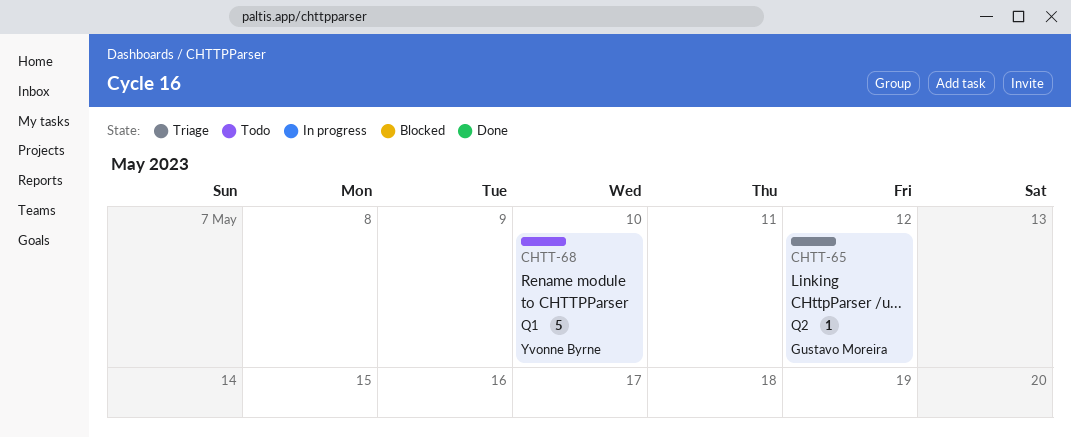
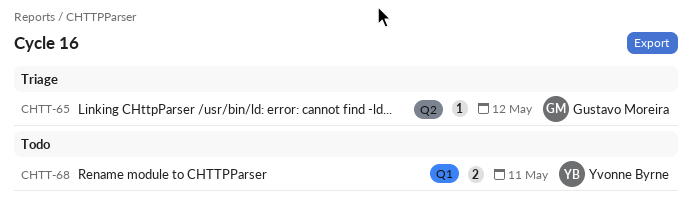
CHTT-68, estimate: 5 -> 2
CHTT-68, due: May 10 -> May 11

